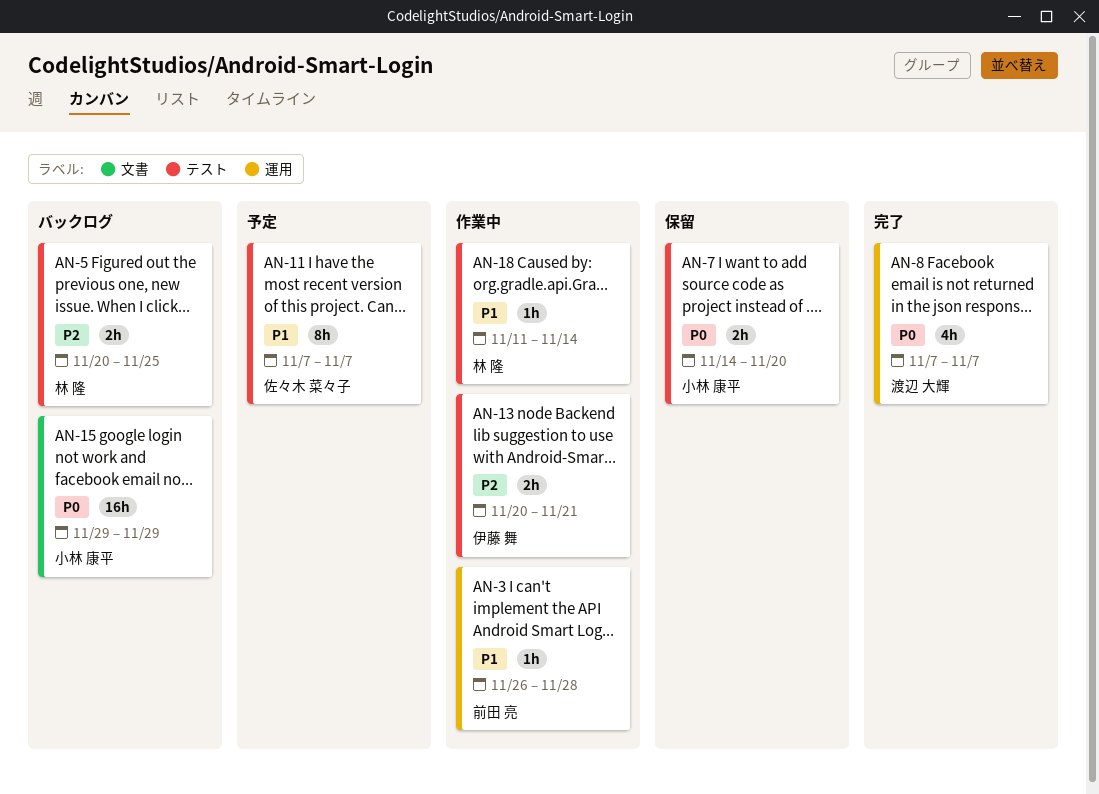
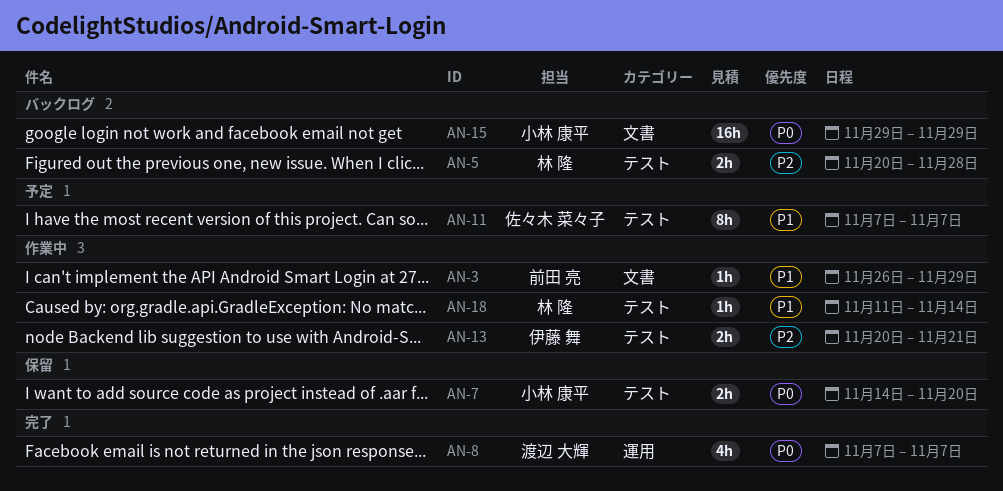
AN-3, label: 運用 -> 文書
AN-3, due: Nov 28 -> Nov 29
AN-5, due: Nov 25 -> Nov 28

